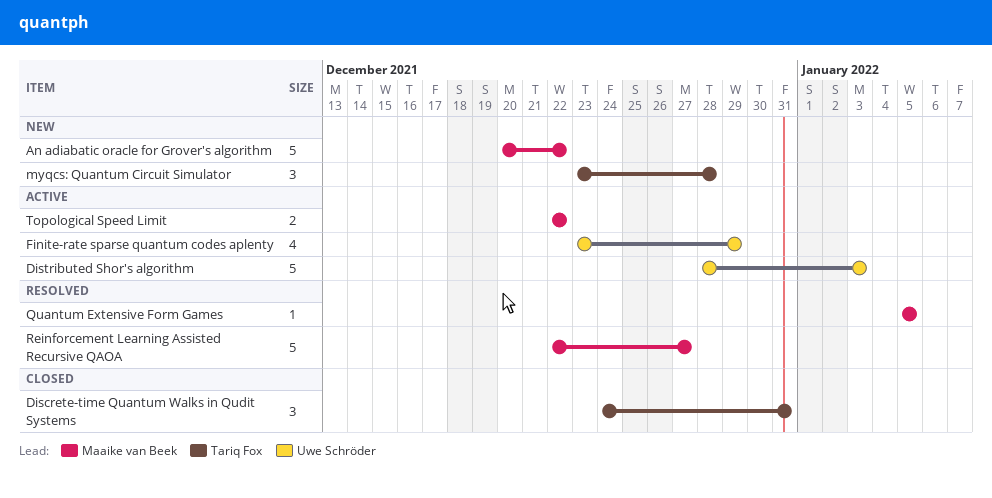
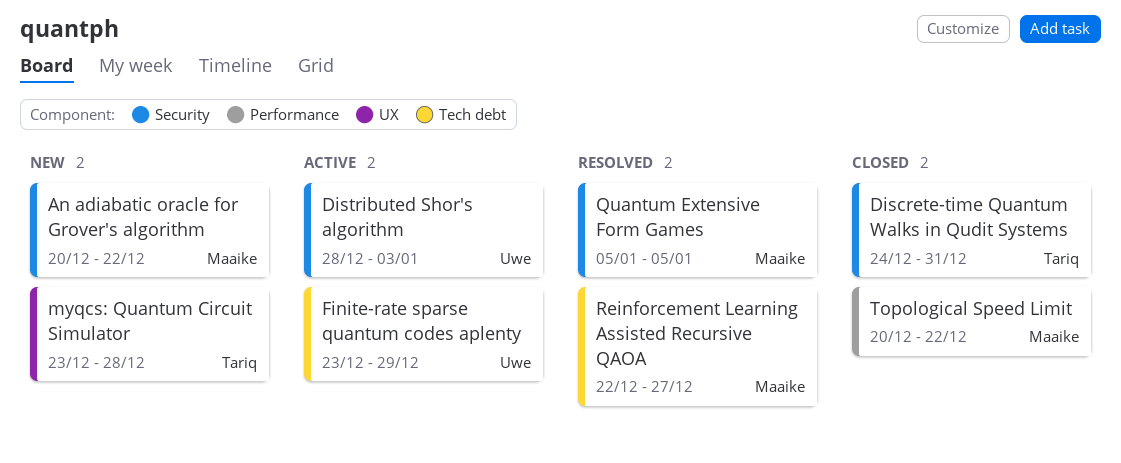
Topological Speed Limit, status: Active -> Closed
Topological Speed Limit, start: Dec 22 -> Dec 20

